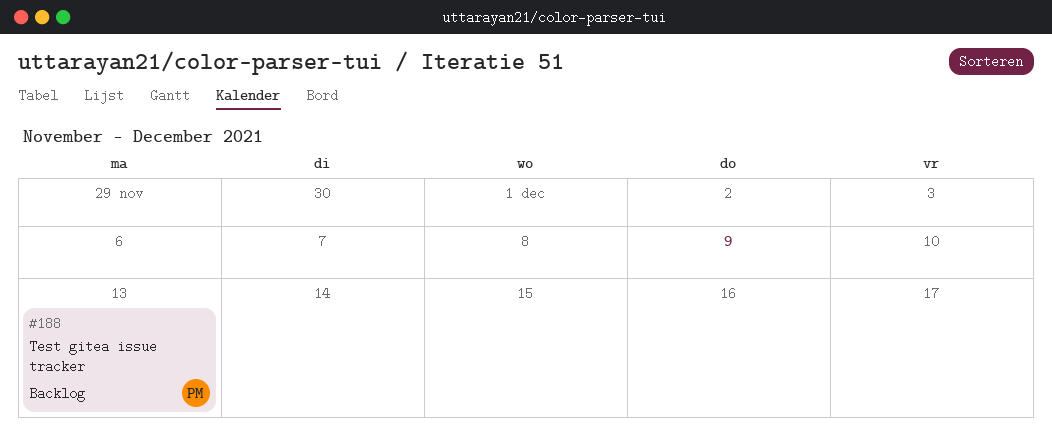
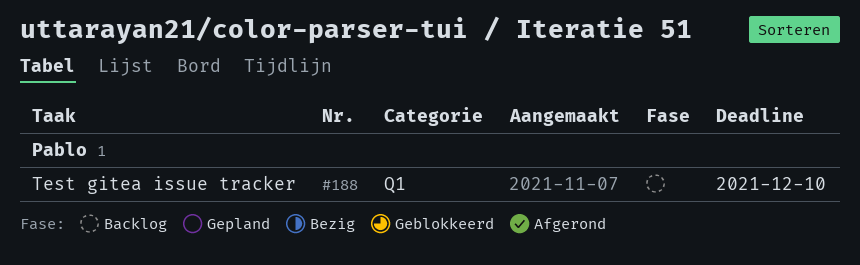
#188, due: Dec 13 -> Dec 10

